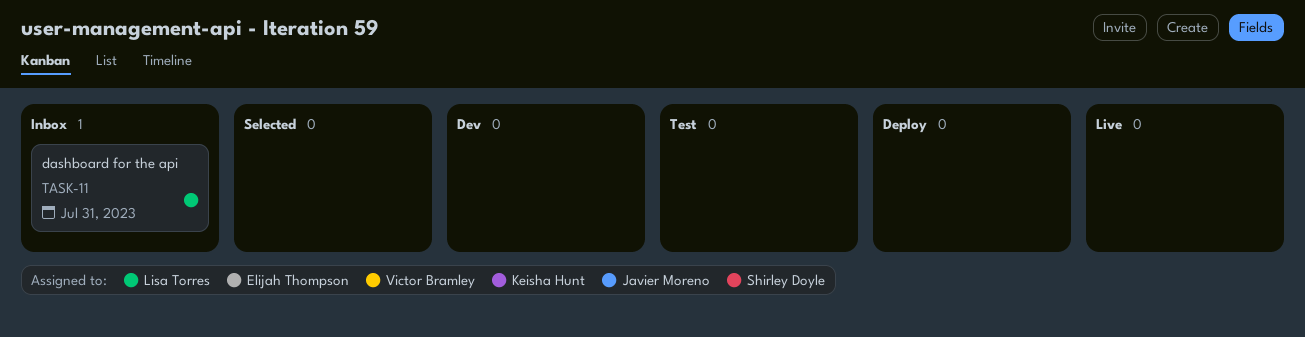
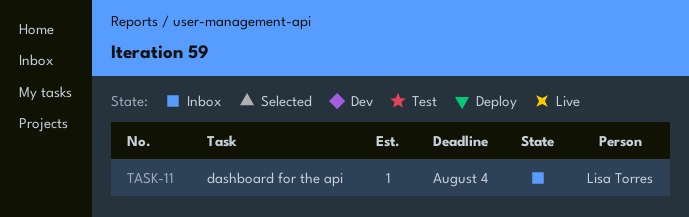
TASK-11, due: Jul 31 -> Aug 4

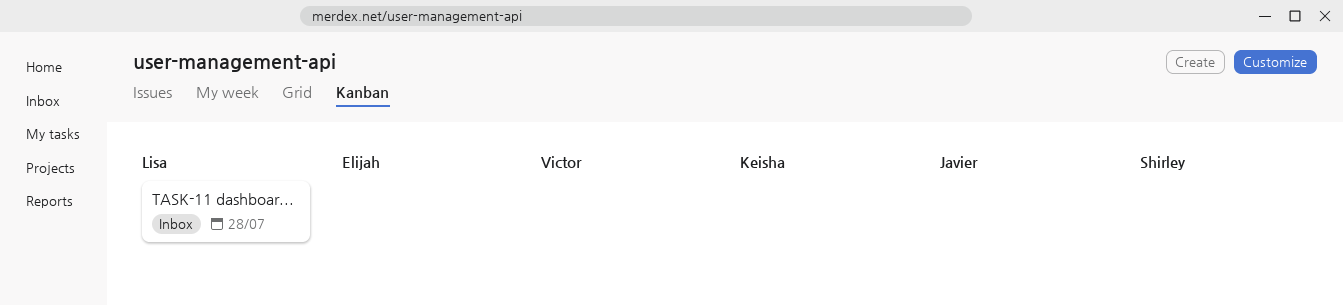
TASK-11, due: Aug 4 -> Jul 28

